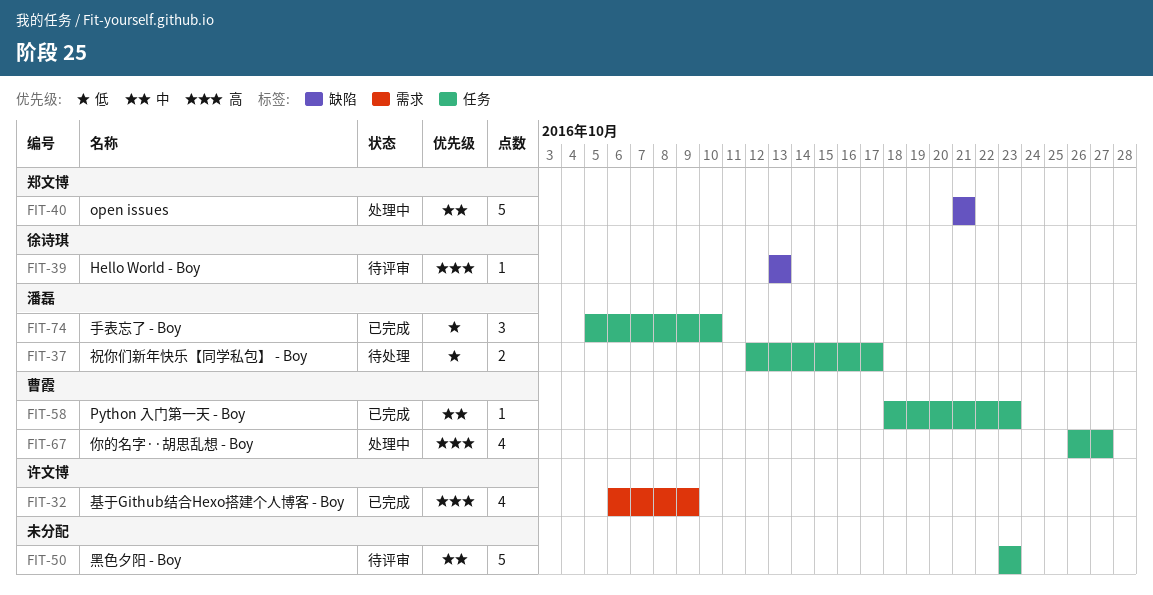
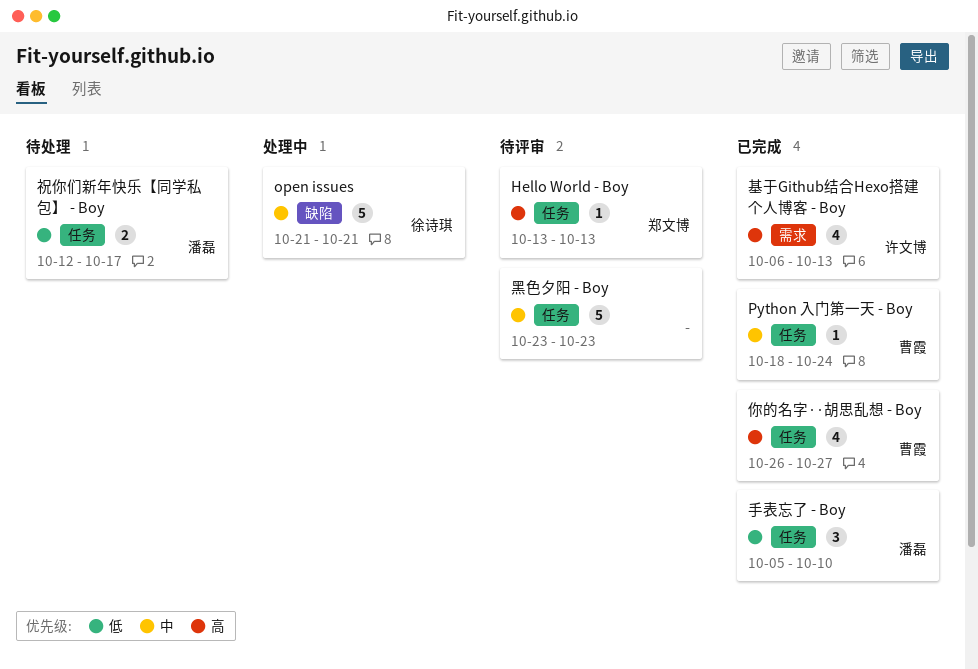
Hello World - Boy, owner: 徐诗琪 -> 郑文博
Hello World - Boy, label: 缺陷 -> 任务
open issues, owner: 郑文博 -> 徐诗琪
Python 入门第一天 - Boy, due: Oct 23 -> Oct 24
你的名字··胡思乱想 - Boy, status: 处理中 -> 已完成
基于Github结合Hexo搭建个人博客 - Boy, due: Oct 9 -> Oct 13

